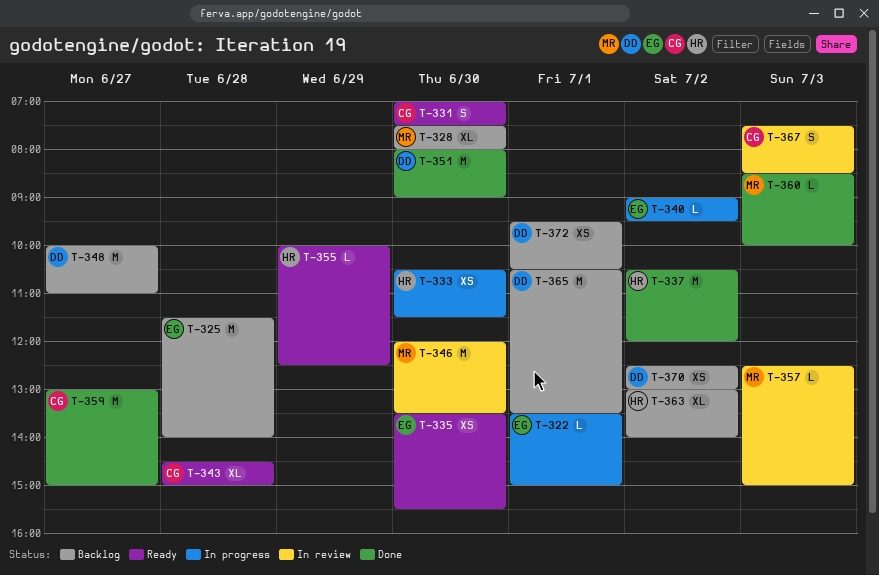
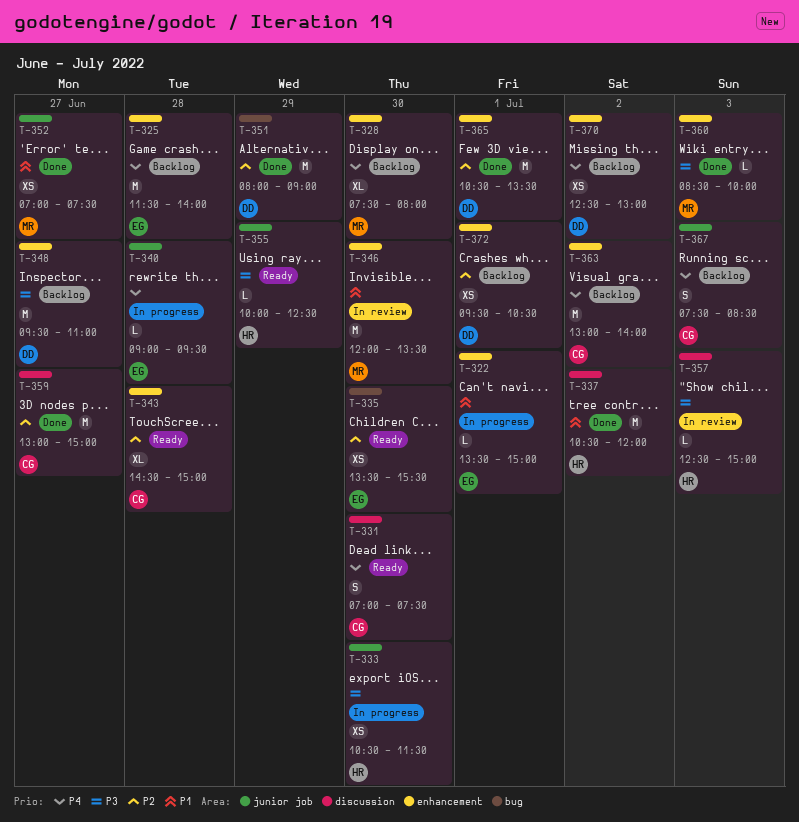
T-340, day: Jul 2 -> Jun 28
T-348, begins: 10:00 -> 09:30
T-351, day: Jun 30 -> Jun 29
T-352: none -> present
T-357, owner: MR -> HR
T-363, owner: HR -> CG
T-363, estimate: XL -> M
T-365, status: Backlog -> Done
T-367, status: In review -> Backlog

